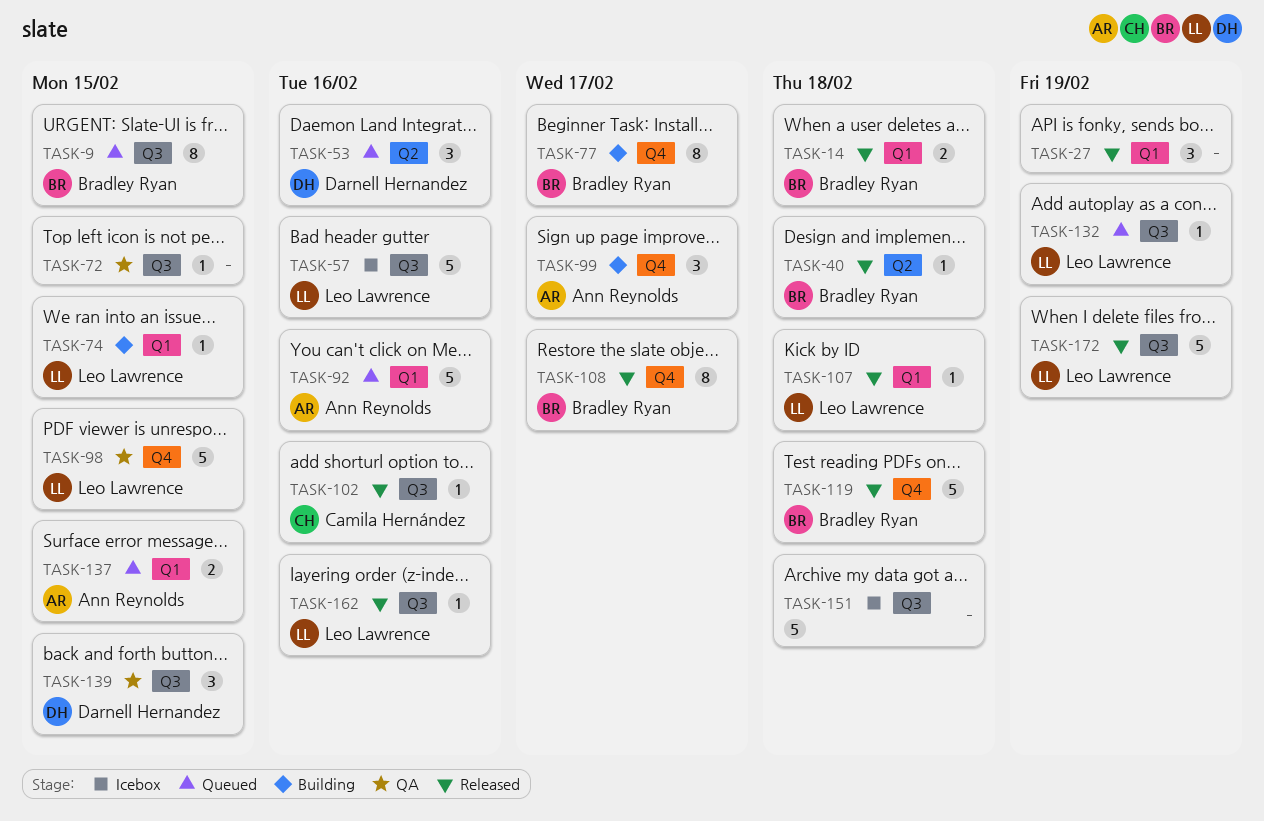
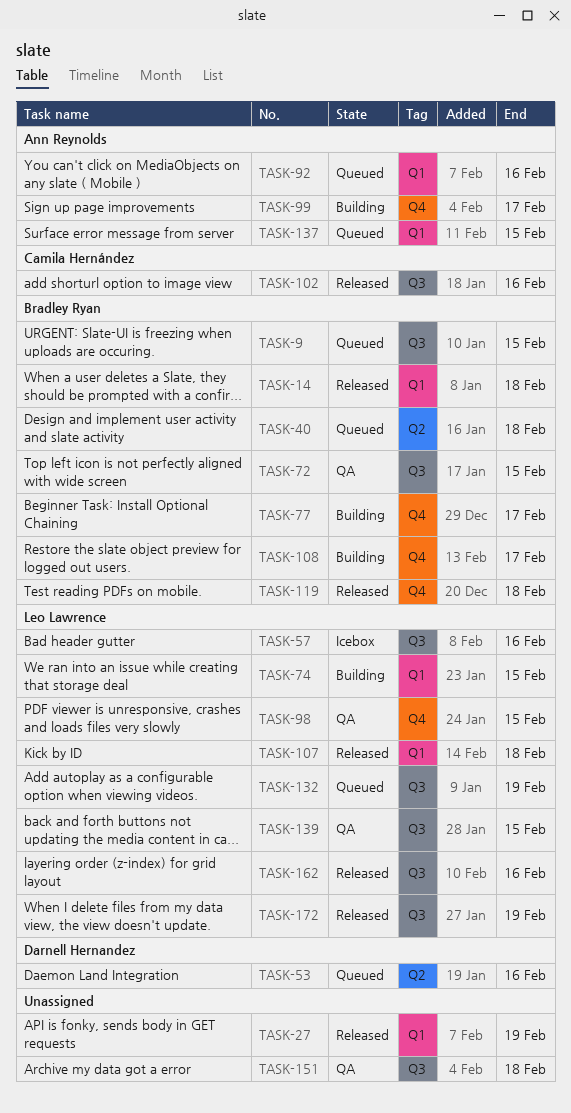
TASK-40, status: Released -> Queued
TASK-72, owner: none -> Bradley Ryan
TASK-108, status: Released -> Building
TASK-139, owner: Darnell Hernandez -> Leo Lawrence
TASK-151, status: Icebox -> QA

